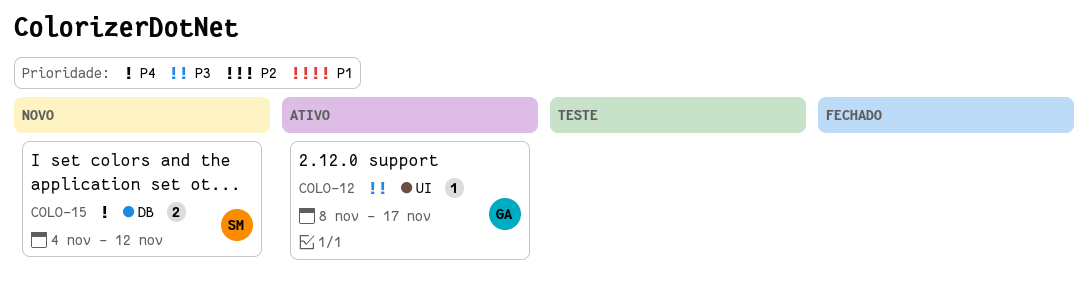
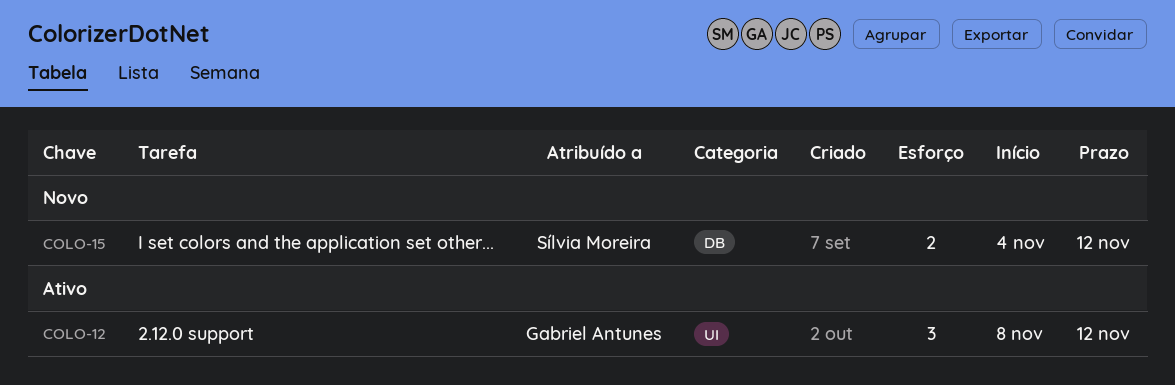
COLO-12, estimate: 1 -> 3
COLO-12, due: Nov 17 -> Nov 12

